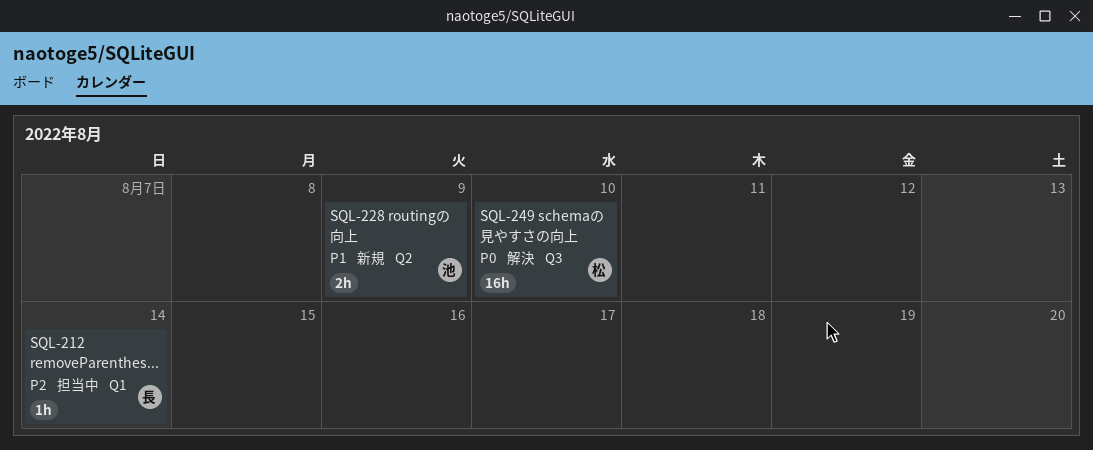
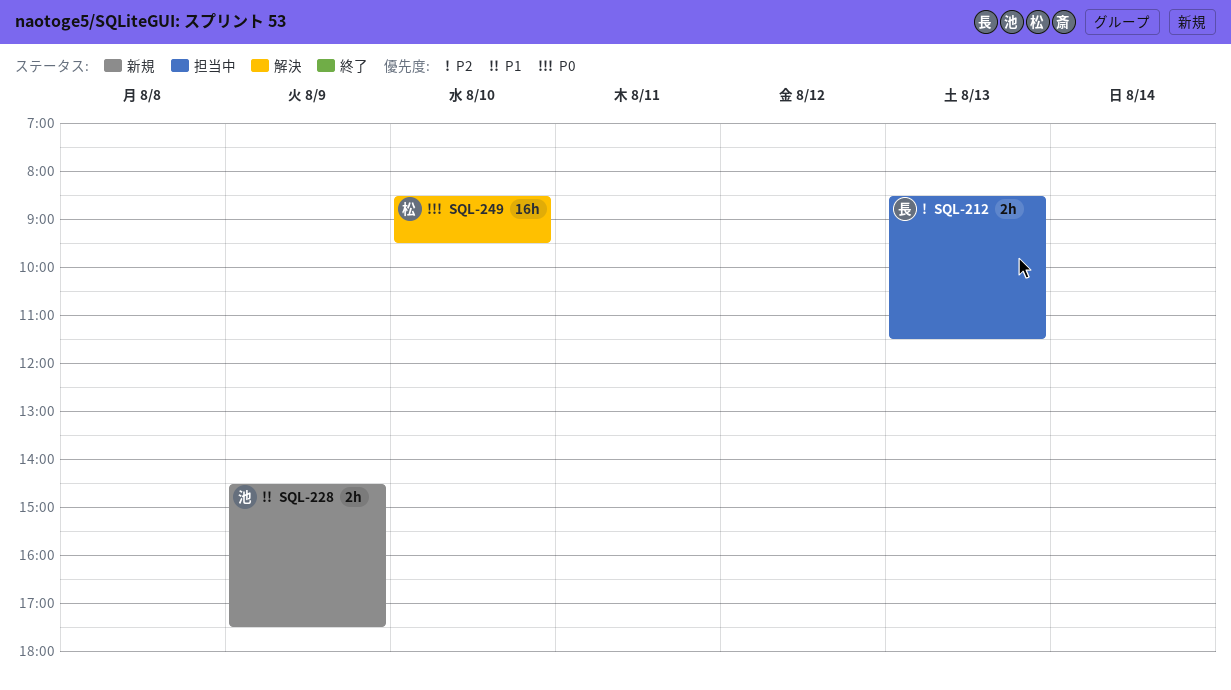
SQL-212, estimate: 1h -> 2h
SQL-212, day: Aug 14 -> Aug 13

